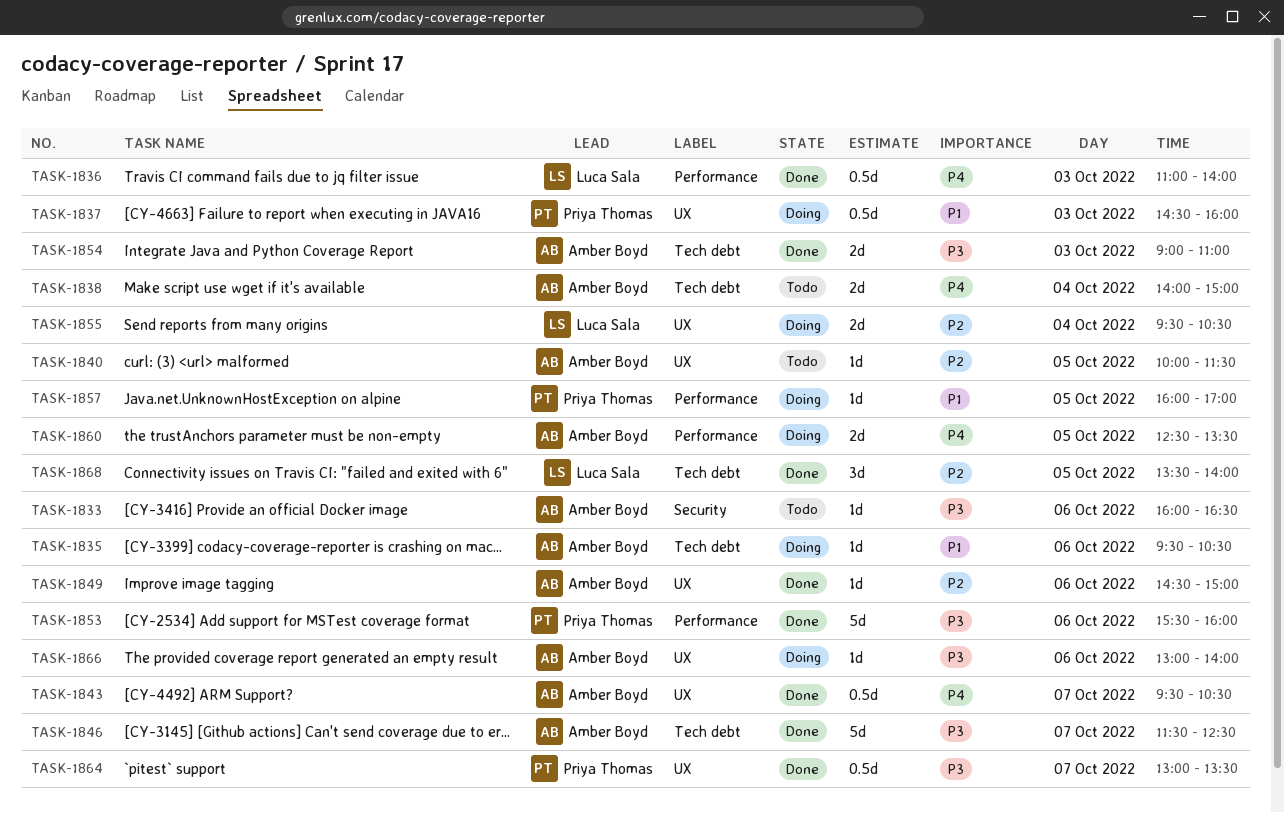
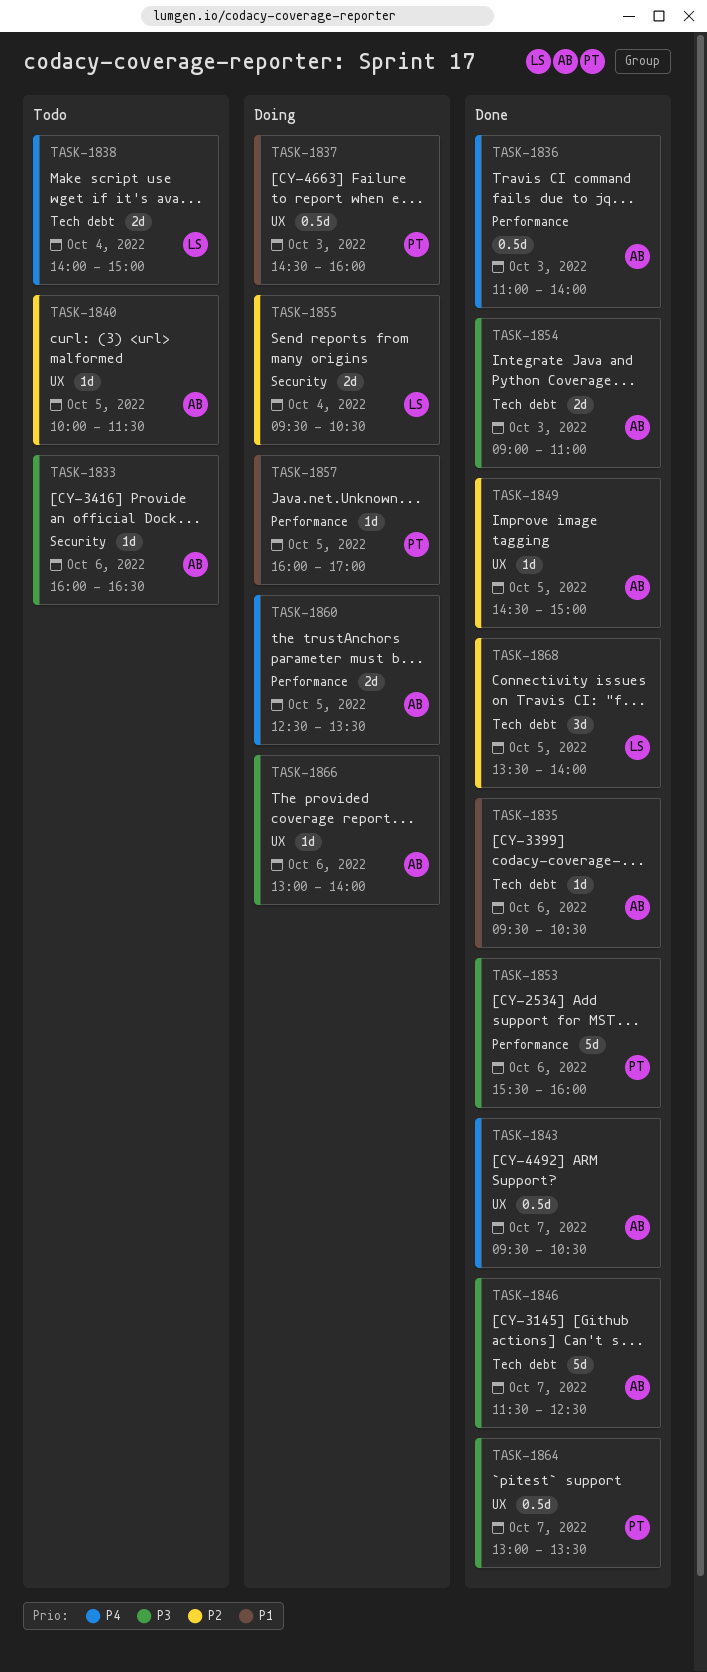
TASK-1835, status: Doing -> Done
TASK-1836, owner: Luca Sala -> Amber Boyd
TASK-1838, owner: Amber Boyd -> Luca Sala
TASK-1849, day: Oct 6 -> Oct 5
TASK-1855, label: UX -> Security

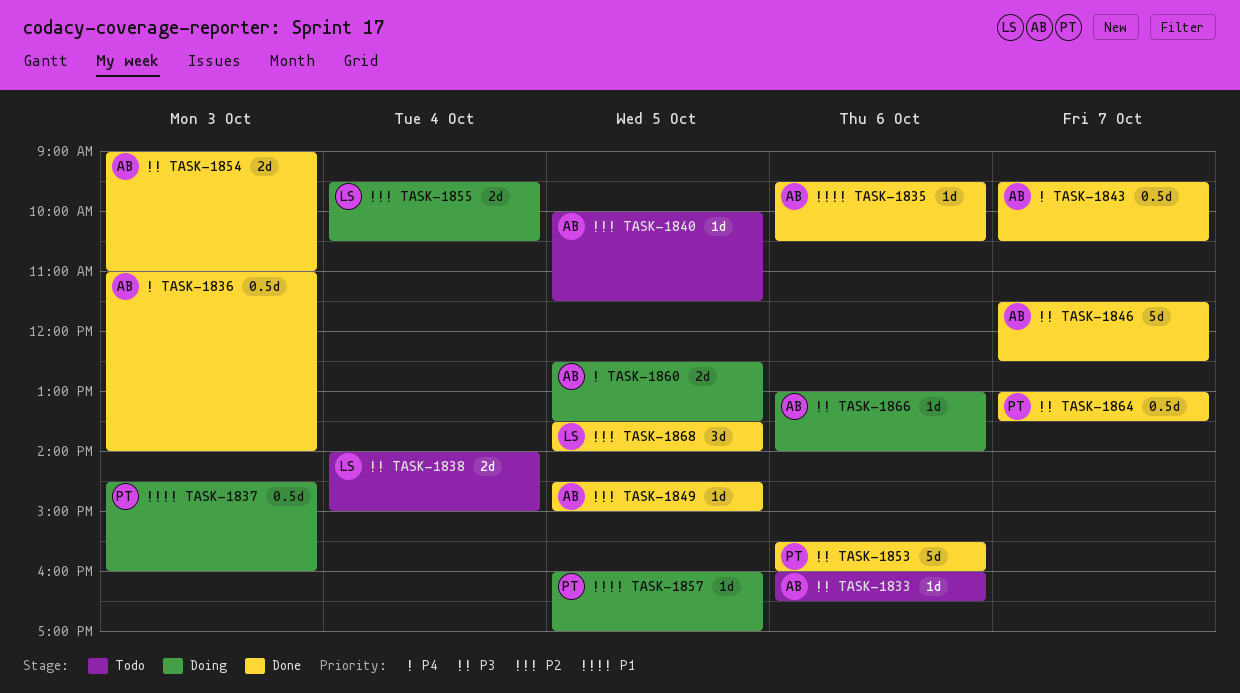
TASK-1838, priority: P4 -> P3

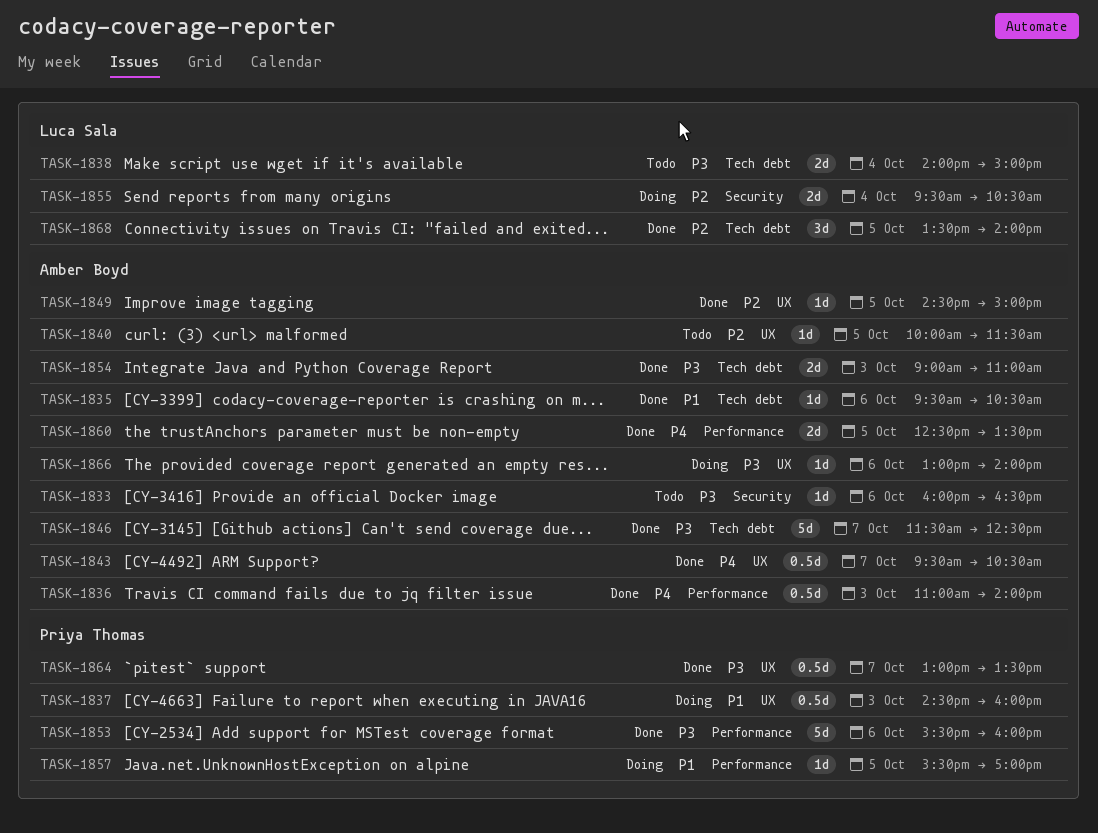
TASK-1857, begins: 16:00 -> 15:30
TASK-1860, status: Doing -> Done

